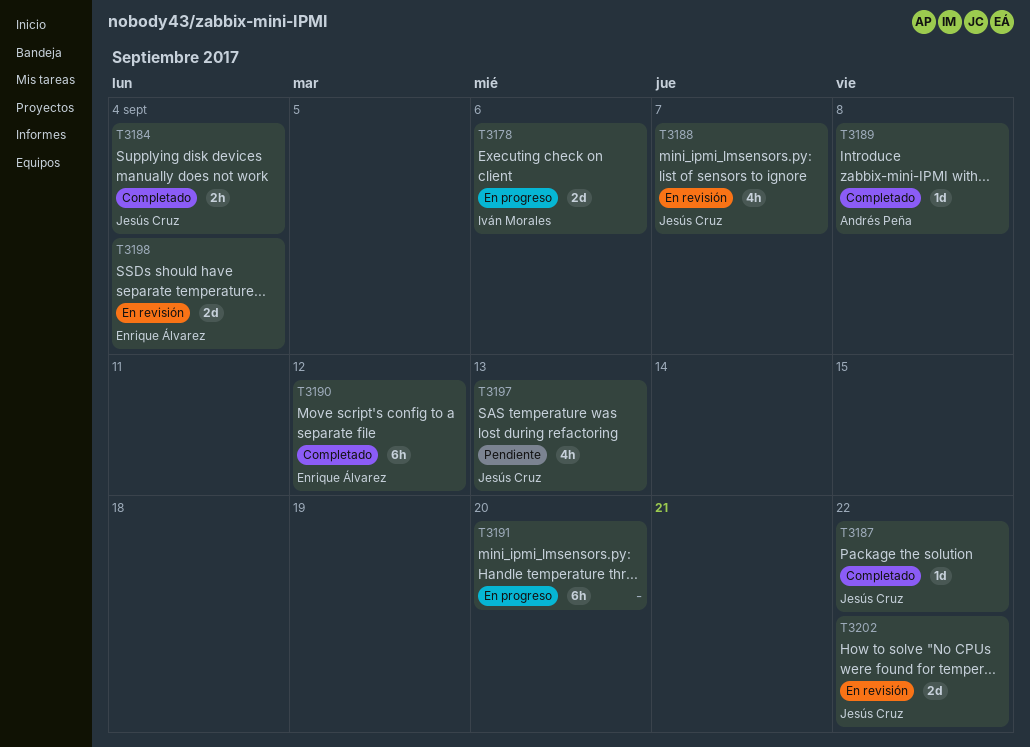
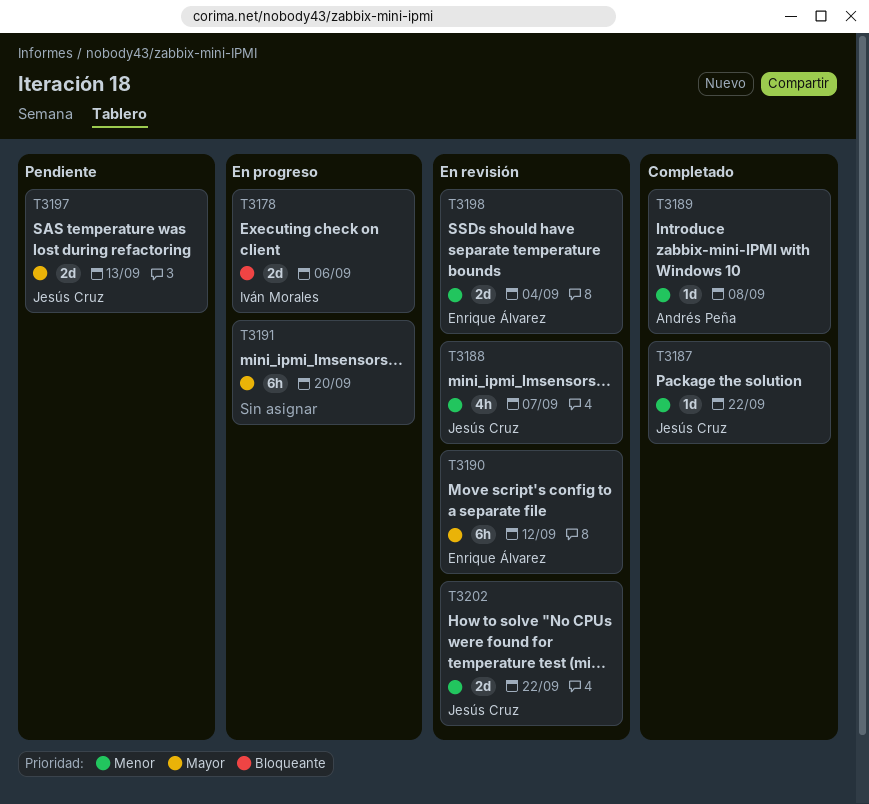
T3184: present -> none
T3190, status: Completado -> En revisión
T3197, estimate: 4h -> 2d

